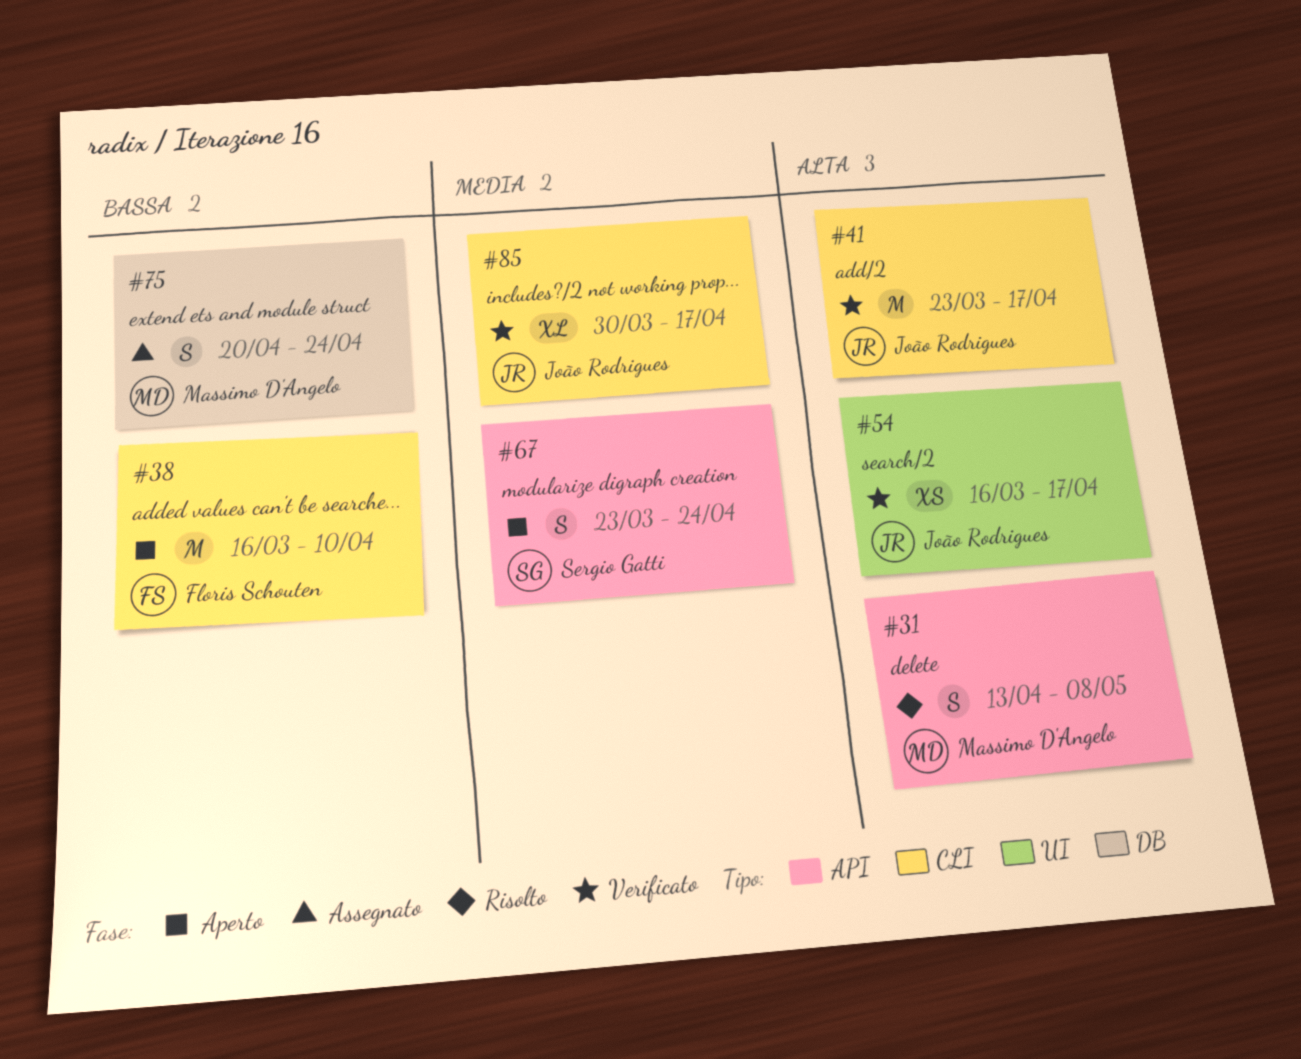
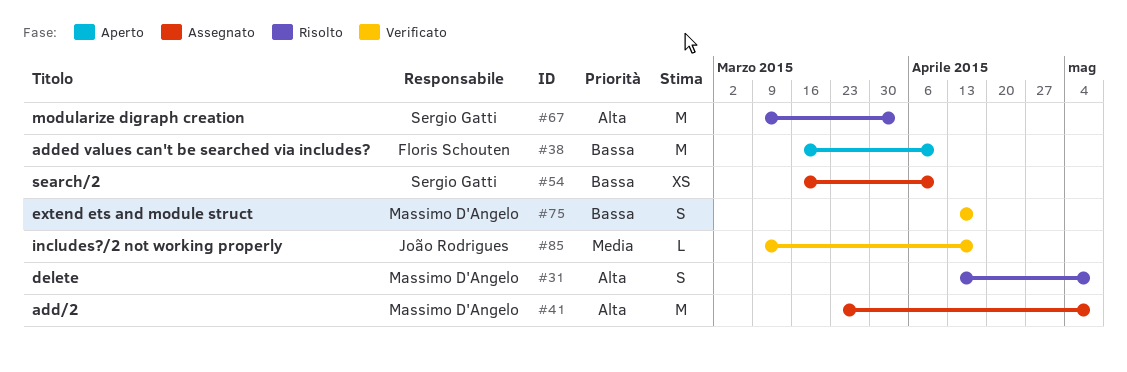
#41, status: Verificato -> Assegnato
#41, owner: João Rodrigues -> Massimo D'Angelo
#41, due: Apr 17 -> May 8
#54, status: Verificato -> Assegnato
#54, owner: João Rodrigues -> Sergio Gatti
#54, priority: Alta -> Bassa
#54, due: Apr 17 -> Apr 10
#67, status: Aperto -> Risolto
#67, priority: Media -> Alta
#67, estimate: S -> M
#67, start: Mar 23 -> Mar 9
#67, due: Apr 24 -> Apr 3
#75, status: Assegnato -> Verificato
#75, start: Apr 20 -> Apr 13
#75, due: Apr 24 -> Apr 17
#85, estimate: XL -> L
#85, start: Mar 30 -> Mar 9

